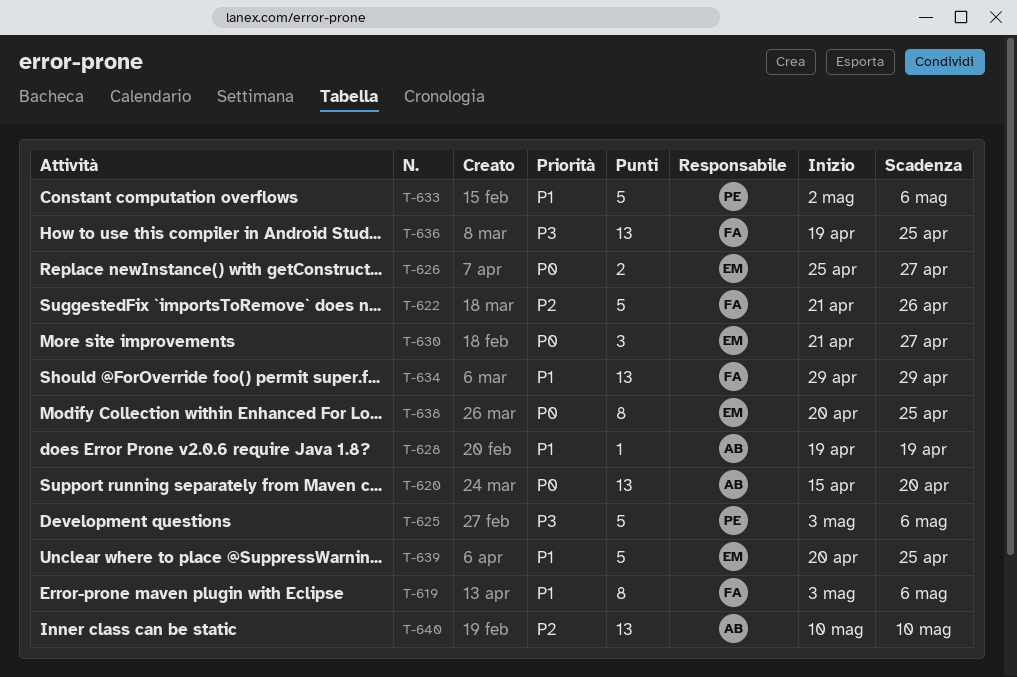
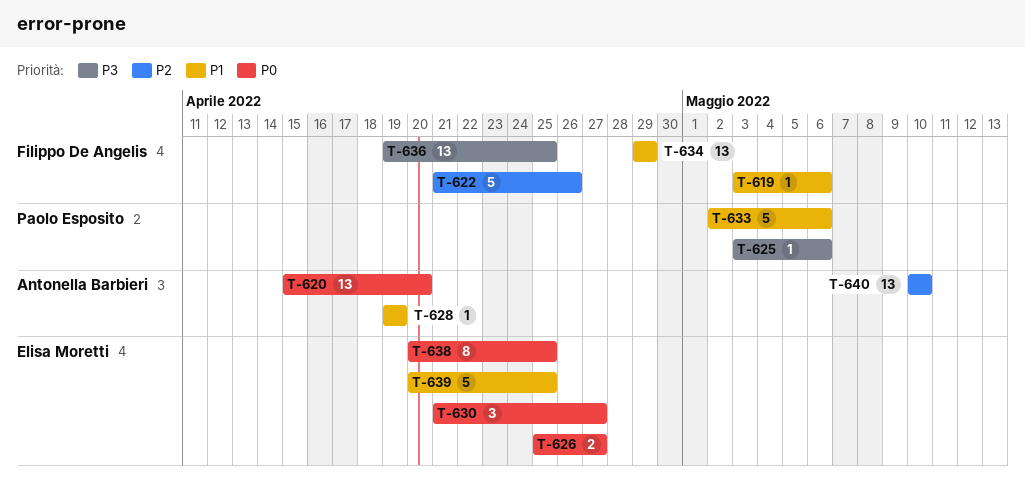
T-619, estimate: 8 -> 1
T-625, estimate: 5 -> 1

